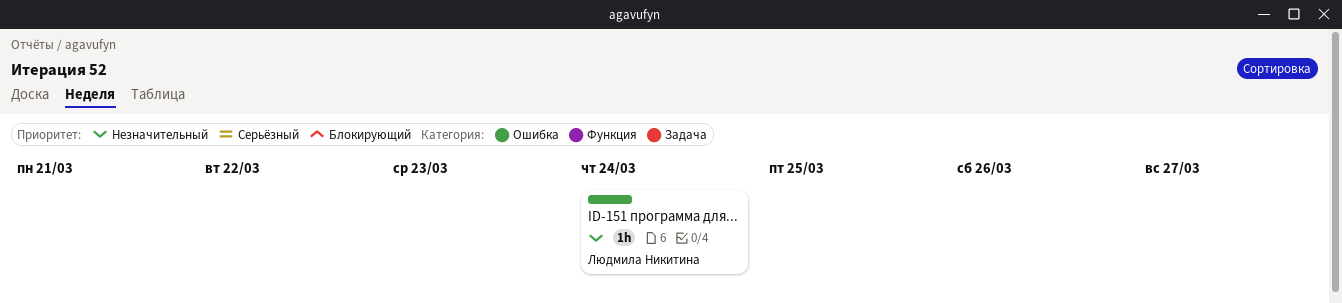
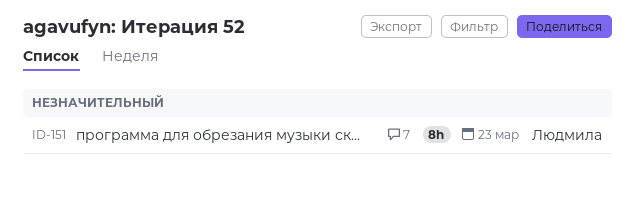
ID-151, estimate: 1h -> 8h
ID-151, due: Mar 24 -> Mar 23

